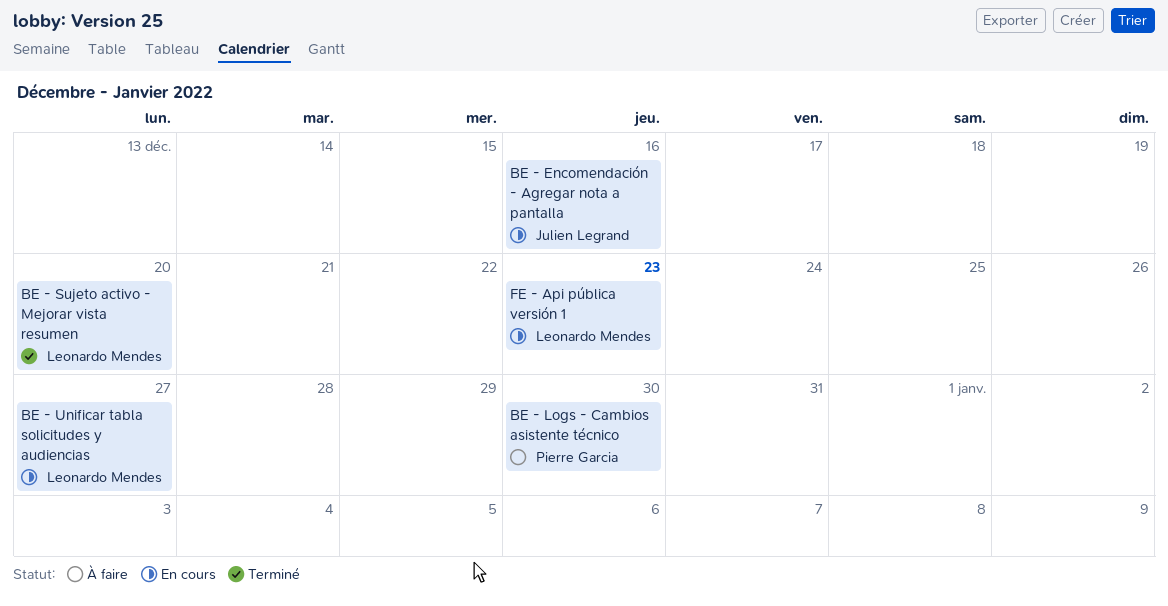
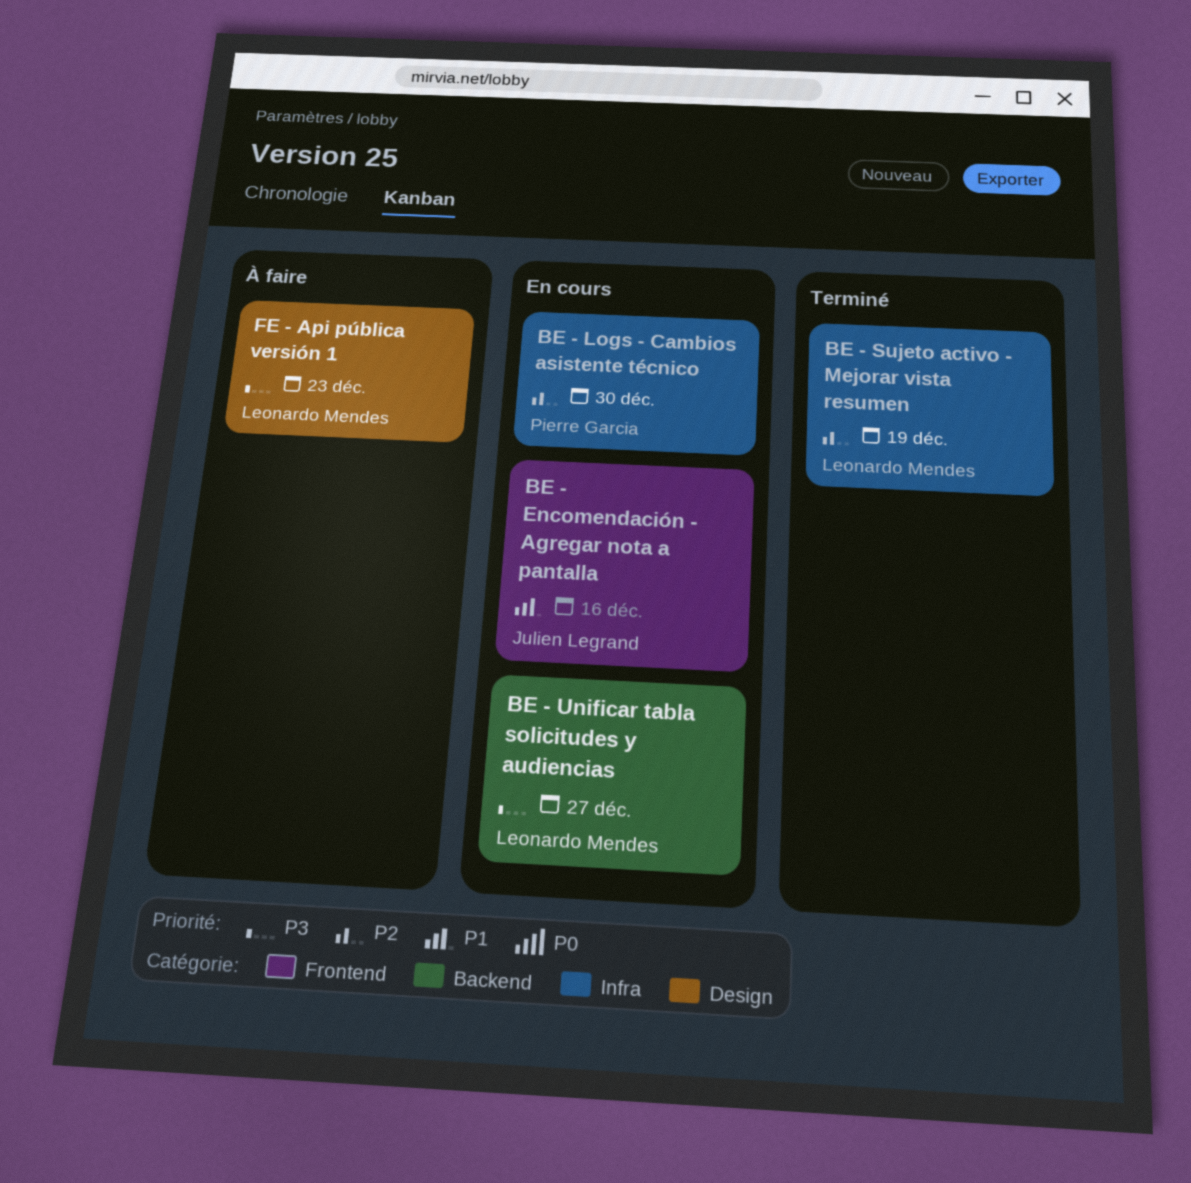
BE - Logs - Cambios asistente técnico, status: À faire -> En cours
BE - Sujeto activo - Mejorar vista resumen, due: Dec 20 -> Dec 19
FE - Api pública versión 1, status: En cours -> À faire

